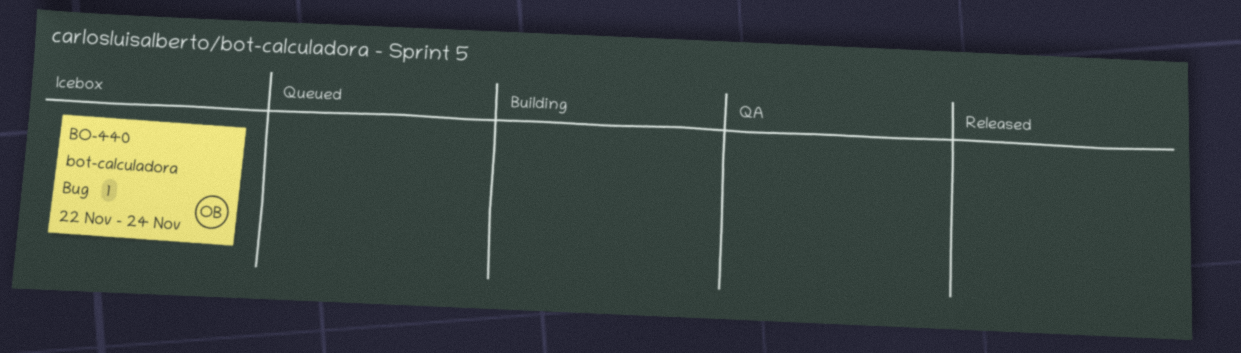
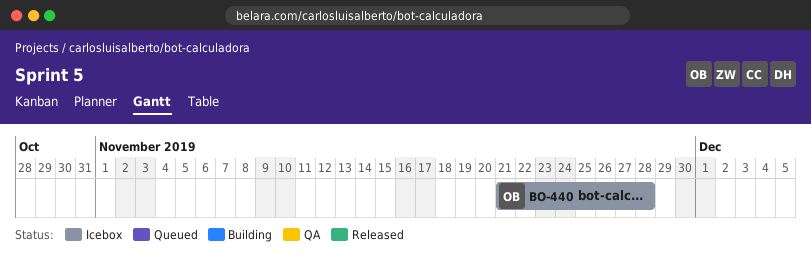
BO-440, start: Nov 22 -> Nov 21
BO-440, due: Nov 24 -> Nov 28

